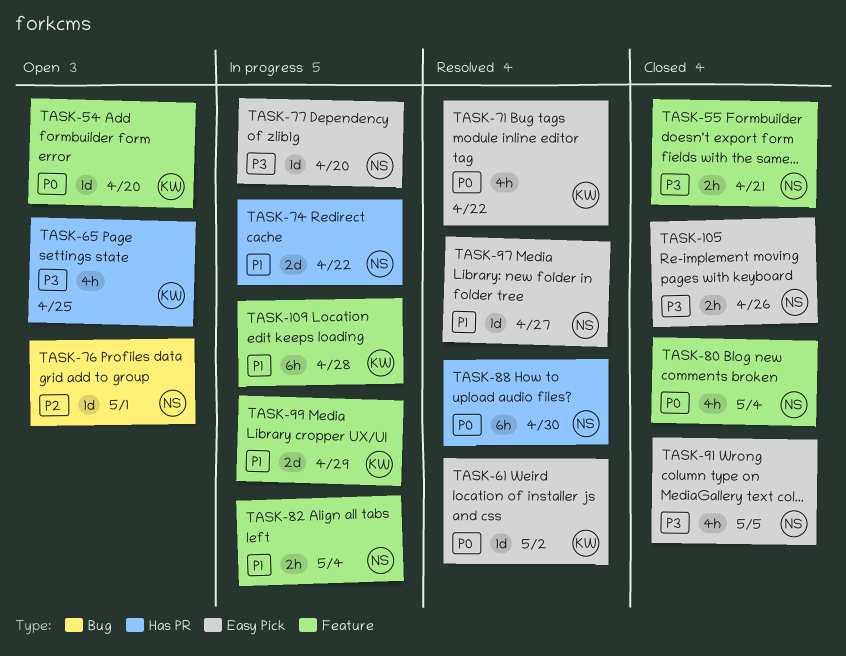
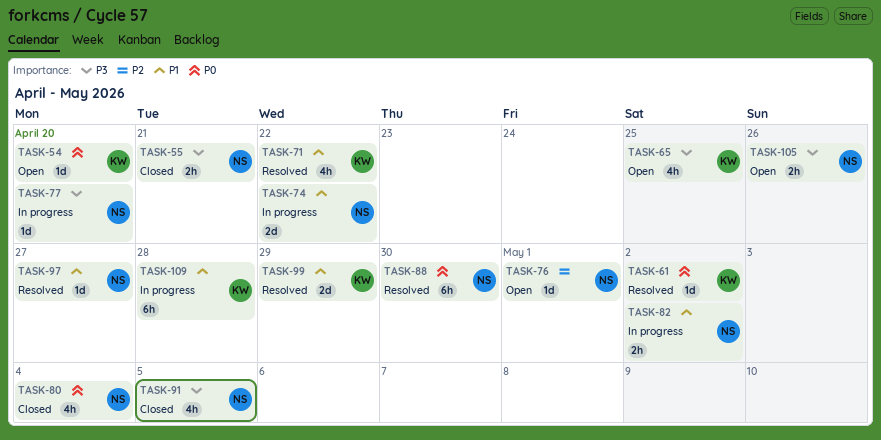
TASK-71, priority: P0 -> P1
TASK-82, due: May 4 -> May 2
TASK-99, status: In progress -> Resolved
TASK-105, status: Closed -> Open

